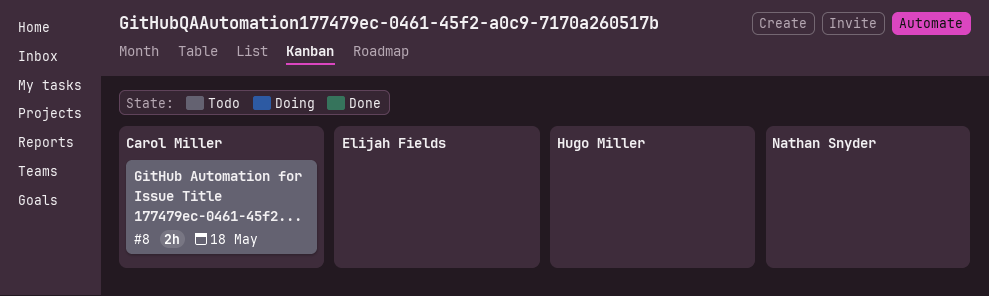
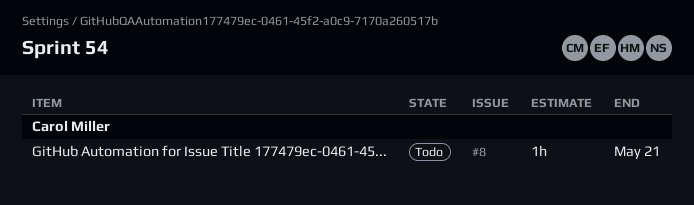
#8, estimate: 2h -> 1h
#8, due: May 18 -> May 21

